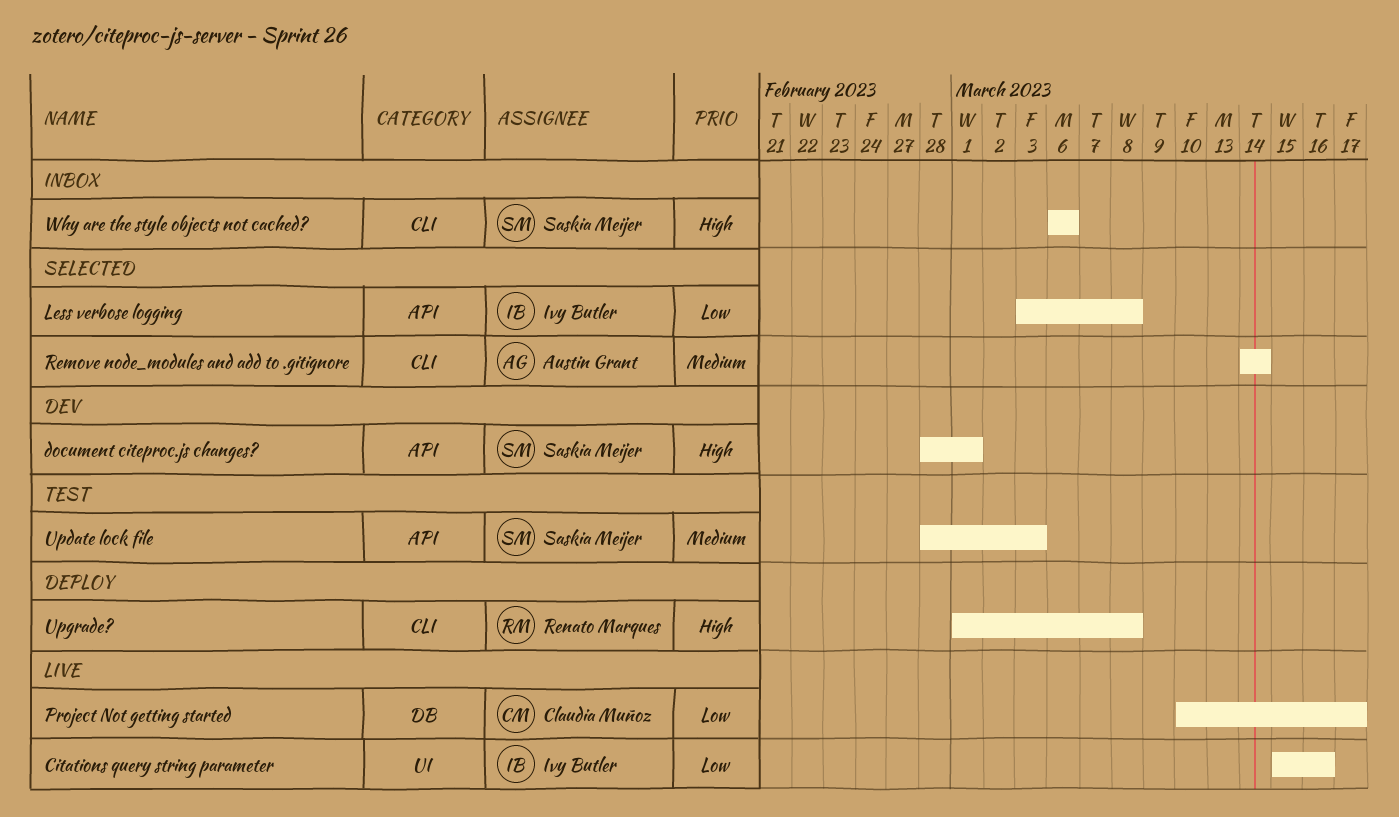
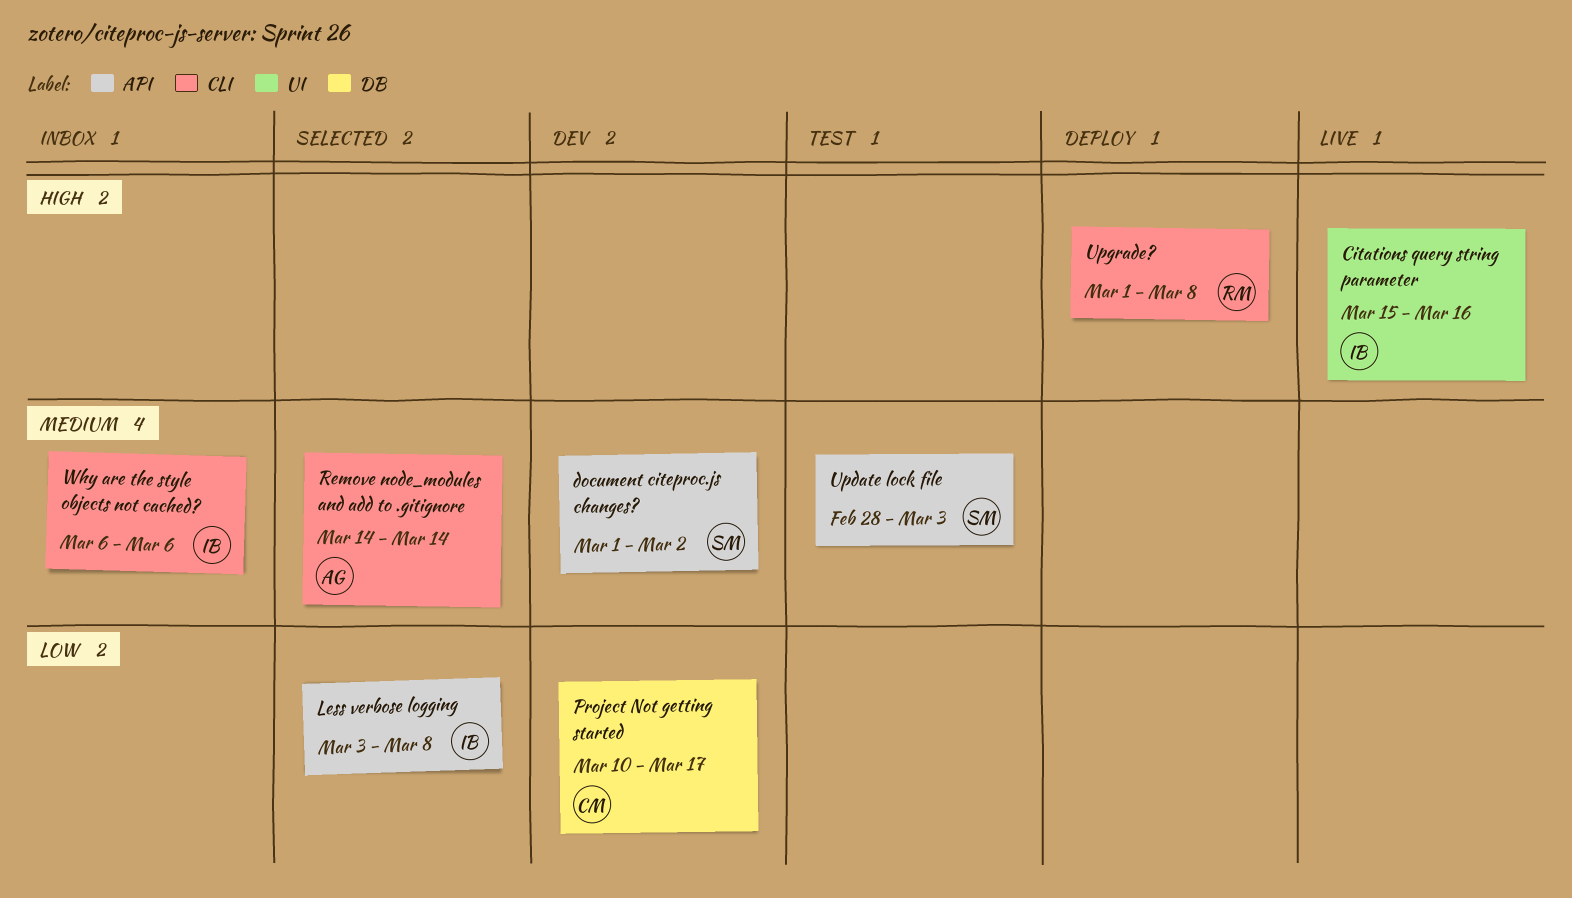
Citations query string parameter, priority: Low -> High
document citeproc.js changes?, priority: High -> Medium
document citeproc.js changes?, start: Feb 28 -> Mar 1
document citeproc.js changes?, due: Mar 1 -> Mar 2
Project Not getting started, status: Live -> Dev
Why are the style objects not cached?, owner: Saskia Meijer -> Ivy Butler
Why are the style objects not cached?, priority: High -> Medium

